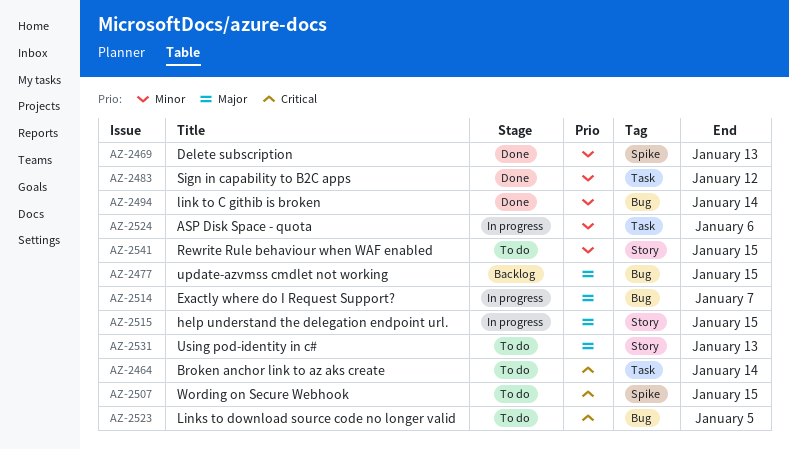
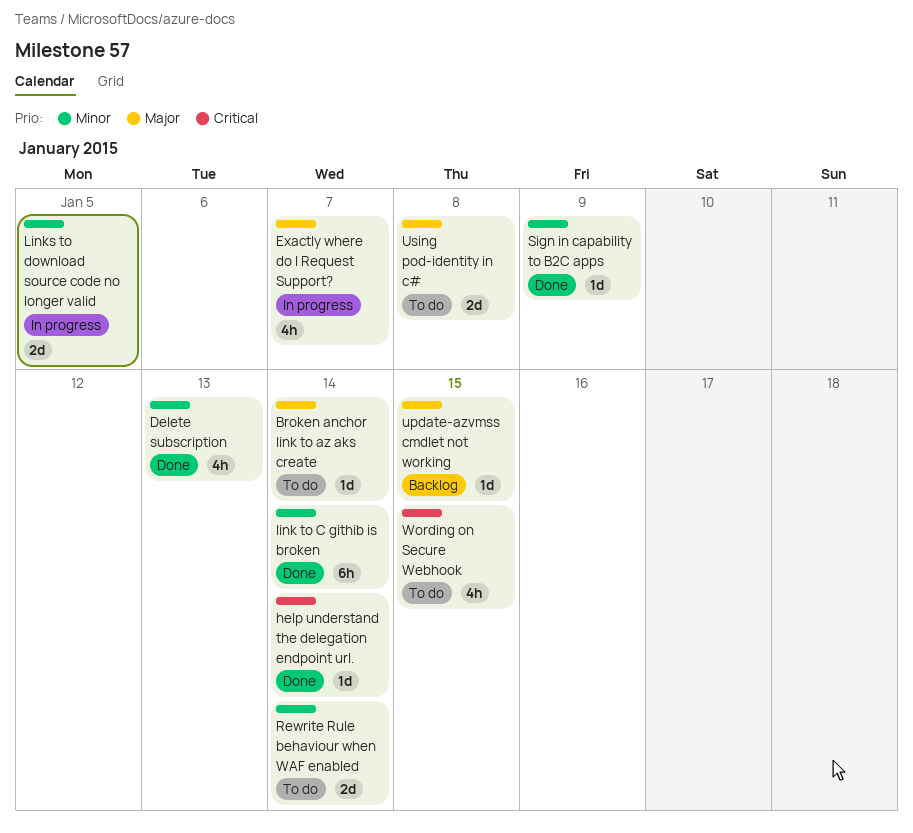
ASP Disk Space - quota: present -> none
Broken anchor link to az aks create, priority: Critical -> Major
help understand the delegation endpoint url., status: In progress -> Done
help understand the delegation endpoint url., priority: Major -> Critical
help understand the delegation endpoint url., due: Jan 15 -> Jan 14
Links to download source code no longer valid, status: To do -> In progress
Links to download source code no longer valid, priority: Critical -> Minor
Rewrite Rule behaviour when WAF enabled, due: Jan 15 -> Jan 14
Sign in capability to B2C apps, due: Jan 12 -> Jan 9
Using pod-identity in c#, due: Jan 13 -> Jan 8

